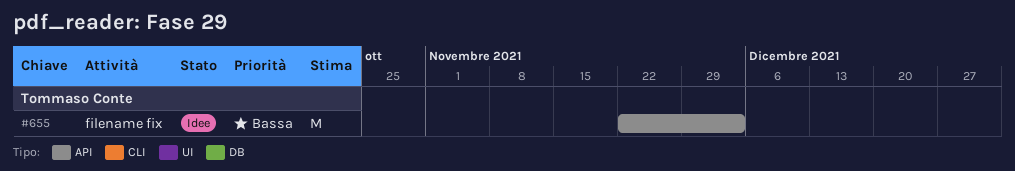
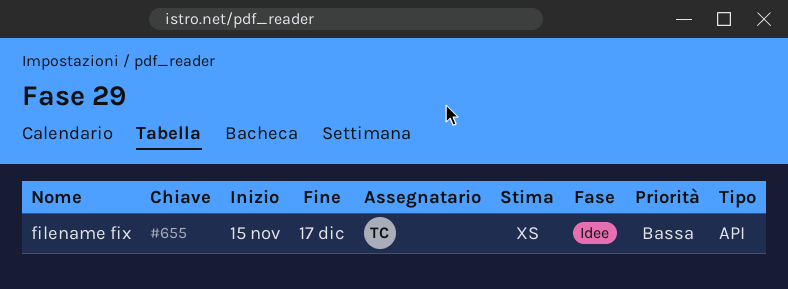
#655, estimate: M -> XS
#655, start: Nov 22 -> Nov 15
#655, due: Dec 3 -> Dec 17

